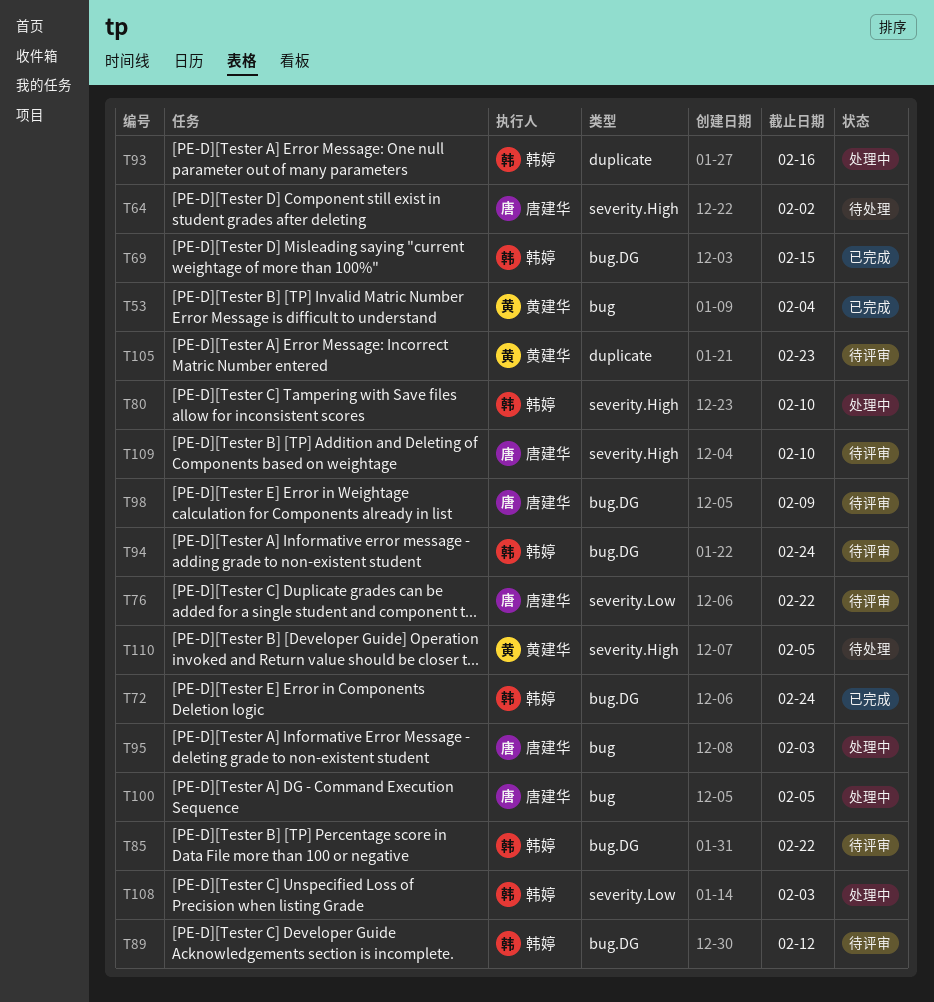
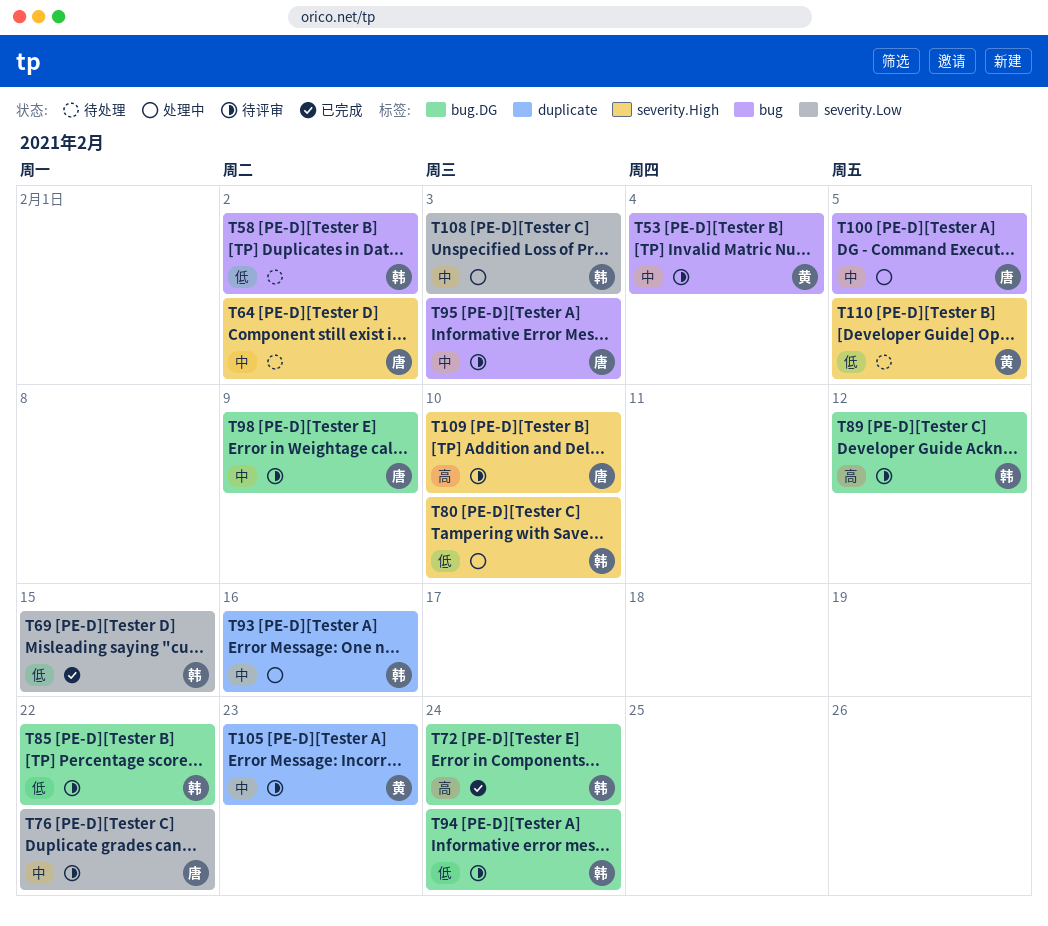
T53, status: 已完成 -> 待评审
T58: none -> present
T69, label: bug.DG -> severity.Low
T95, status: 处理中 -> 待评审

